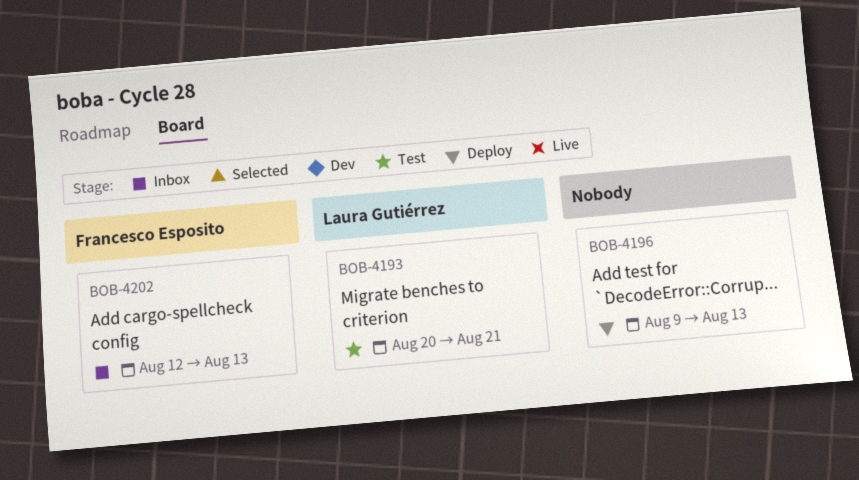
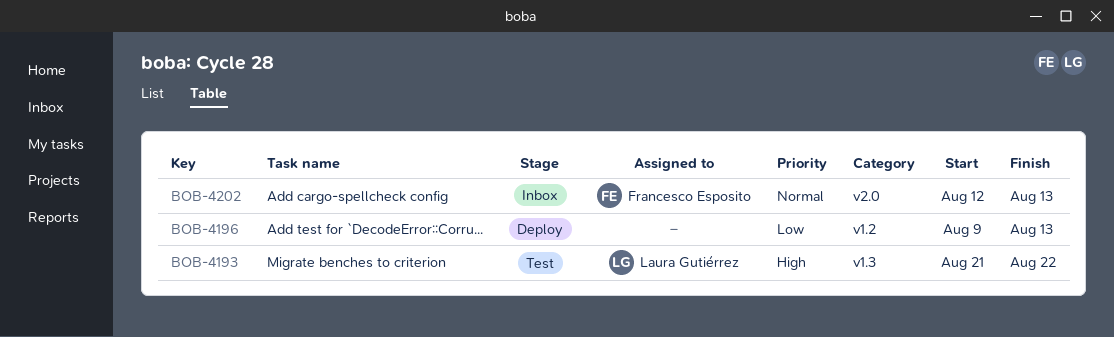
BOB-4193, start: Aug 20 -> Aug 21
BOB-4193, due: Aug 21 -> Aug 22

